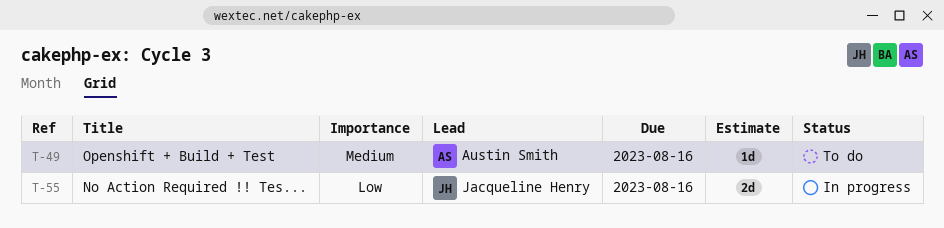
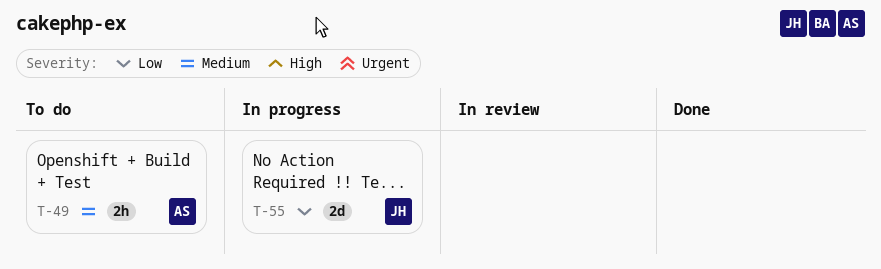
T-49, estimate: 1d -> 2h

